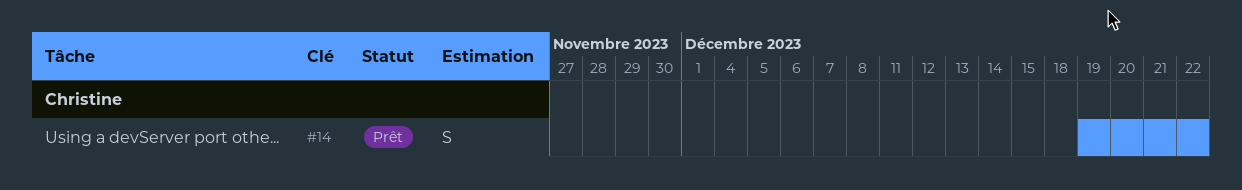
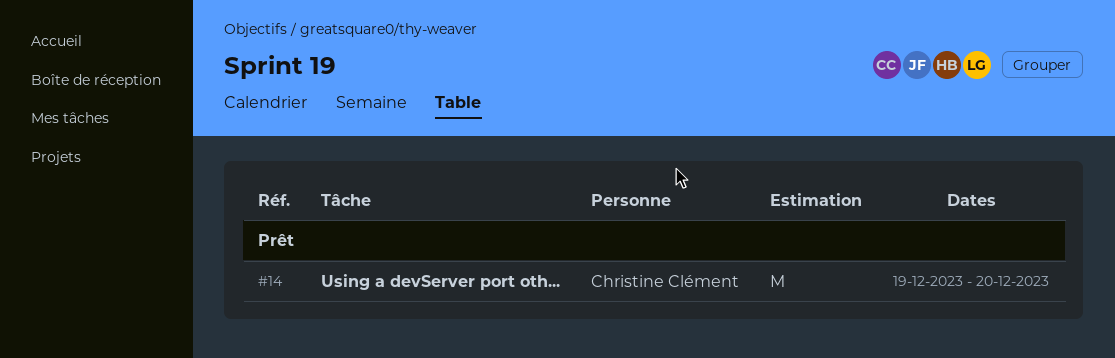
#14, estimate: S -> M
#14, due: Dec 22 -> Dec 20

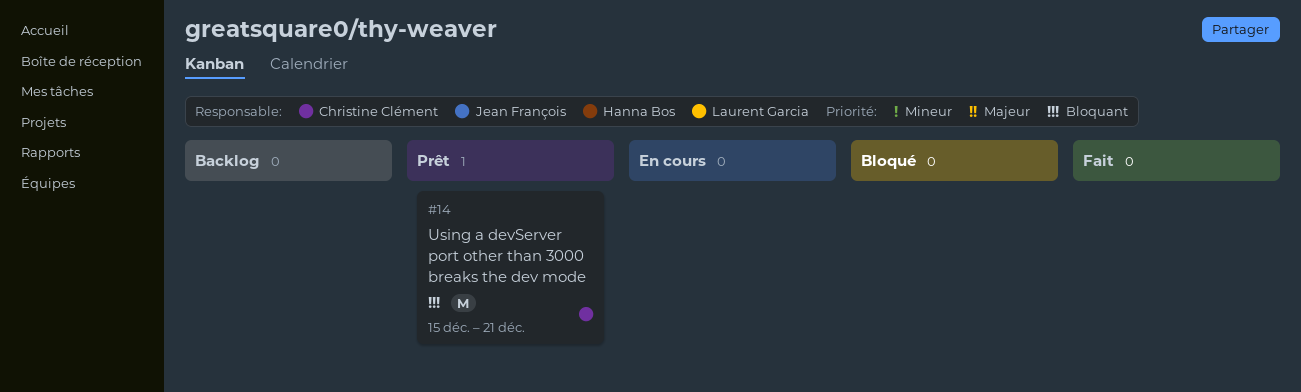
#14, start: Dec 19 -> Dec 15
#14, due: Dec 20 -> Dec 21

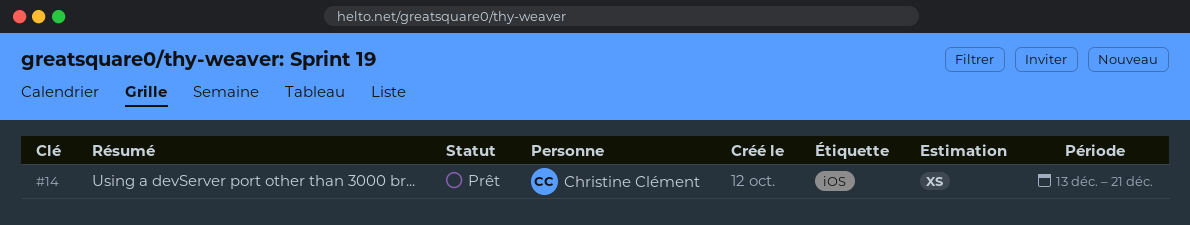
#14, estimate: M -> XS
#14, start: Dec 15 -> Dec 13

